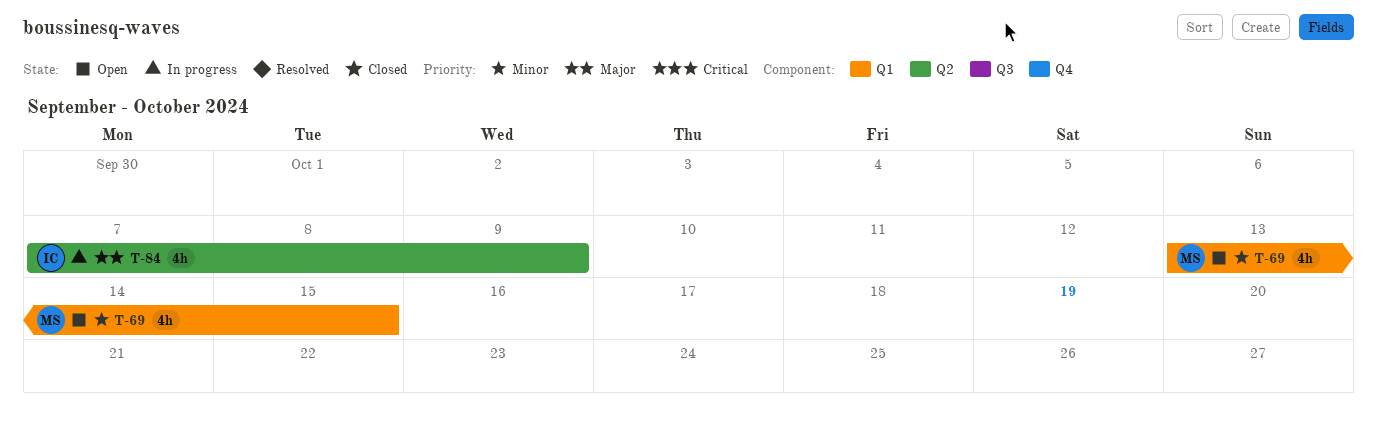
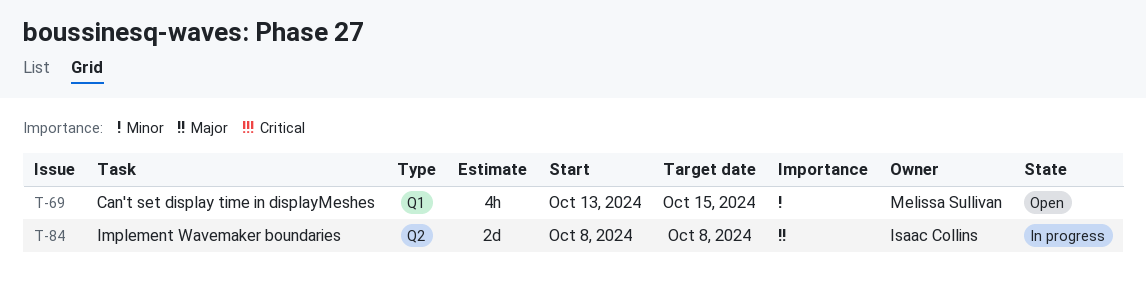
T-84, estimate: 4h -> 2d
T-84, start: Oct 7 -> Oct 8
T-84, due: Oct 9 -> Oct 8

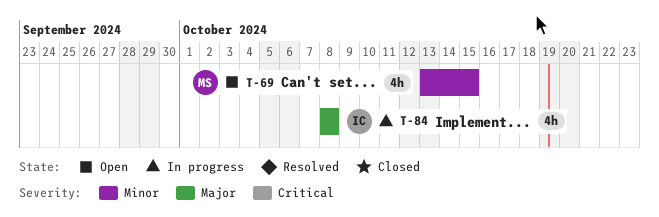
T-84, estimate: 2d -> 4h

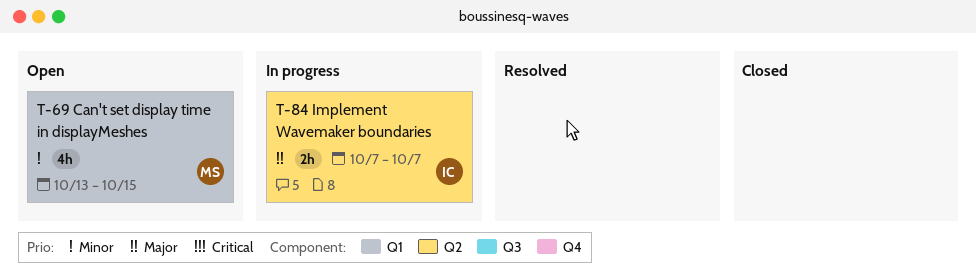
T-84, estimate: 4h -> 2h
T-84, start: Oct 8 -> Oct 7
T-84, due: Oct 8 -> Oct 7

